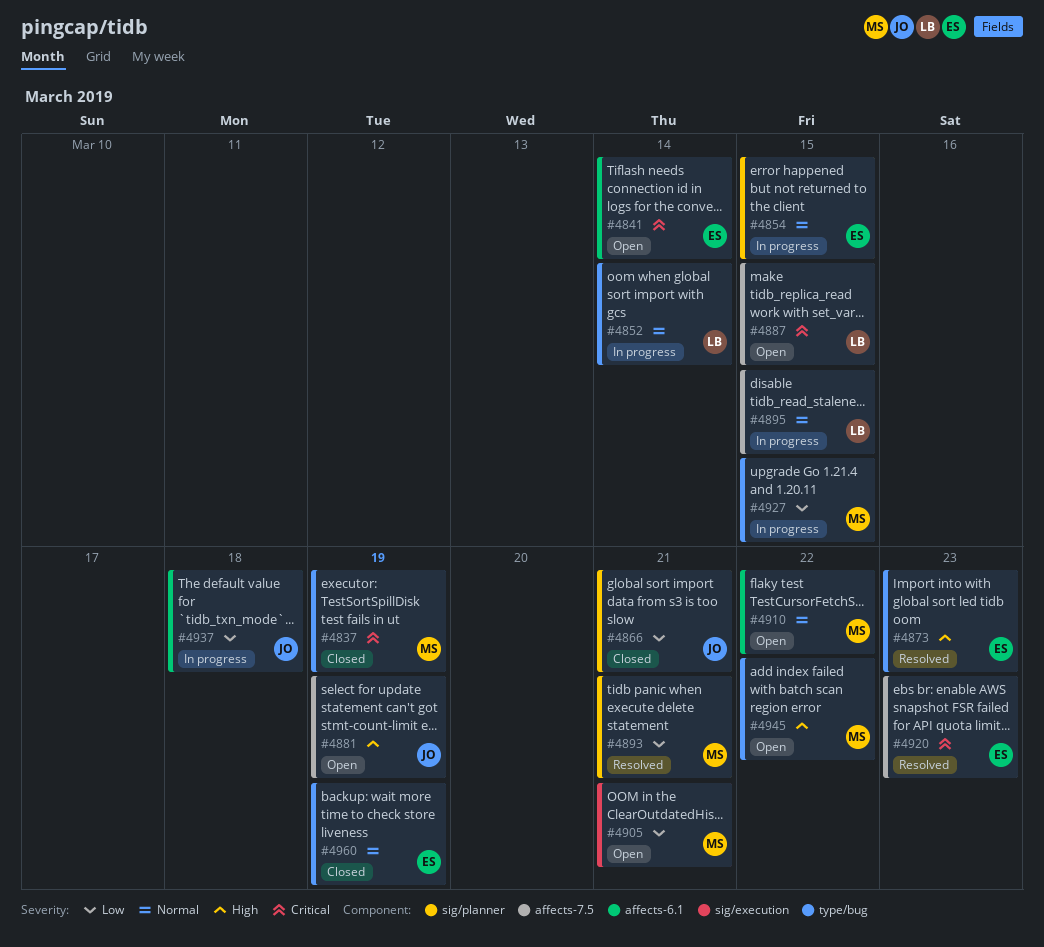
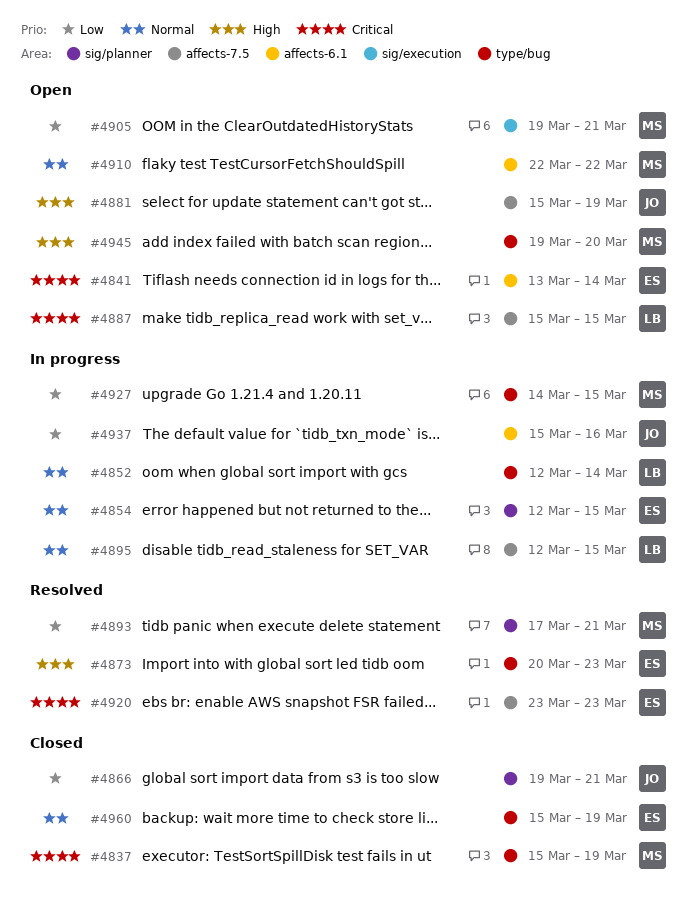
#4937, due: Mar 18 -> Mar 16
#4945, due: Mar 22 -> Mar 20

